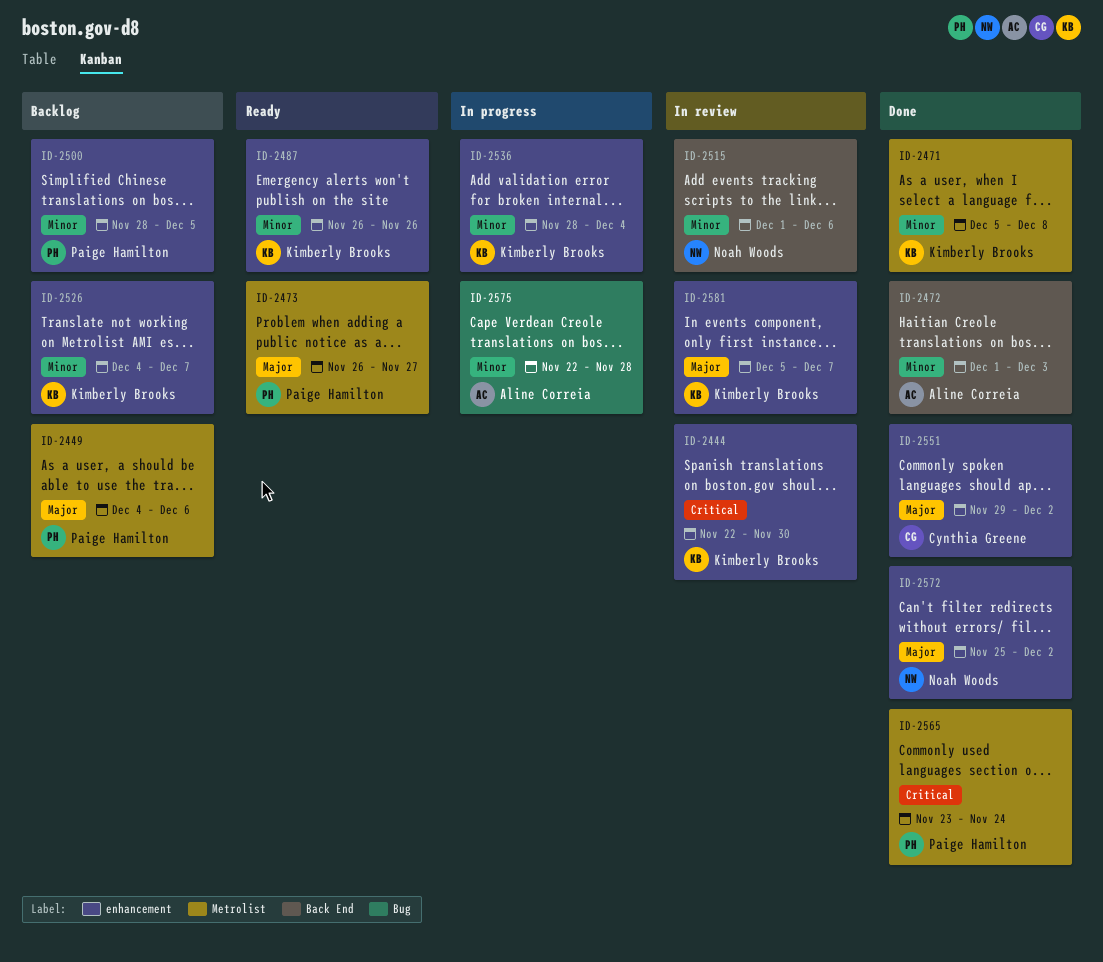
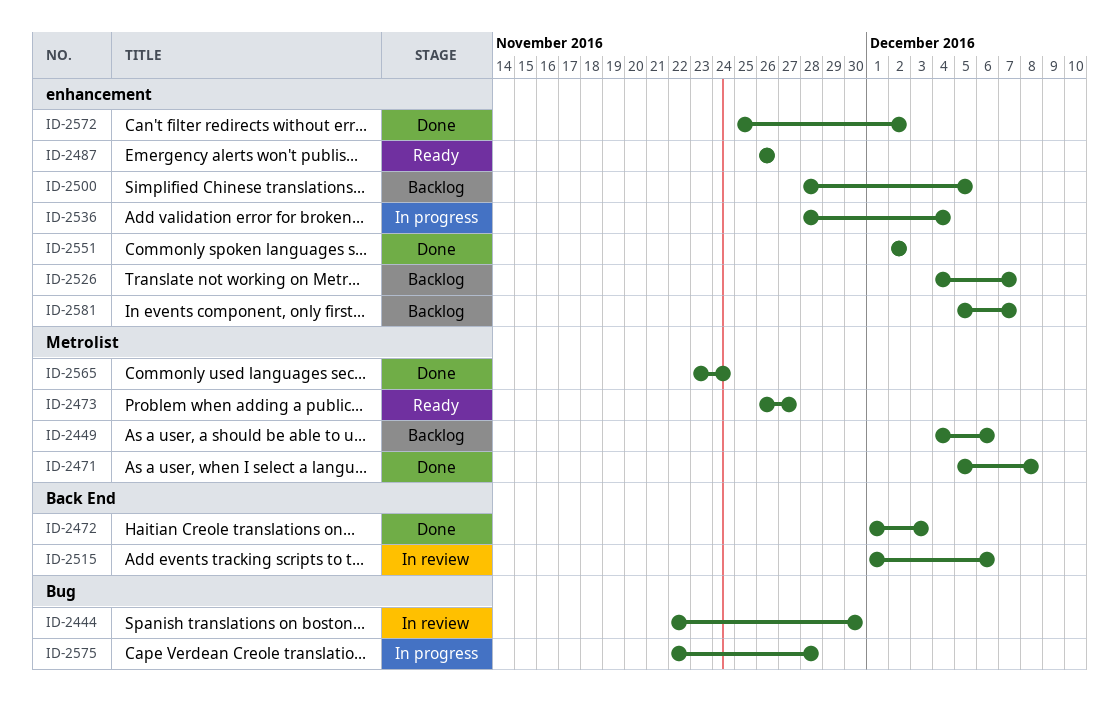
ID-2444, label: enhancement -> Bug
ID-2551, start: Nov 29 -> Dec 2
ID-2581, status: In review -> Backlog

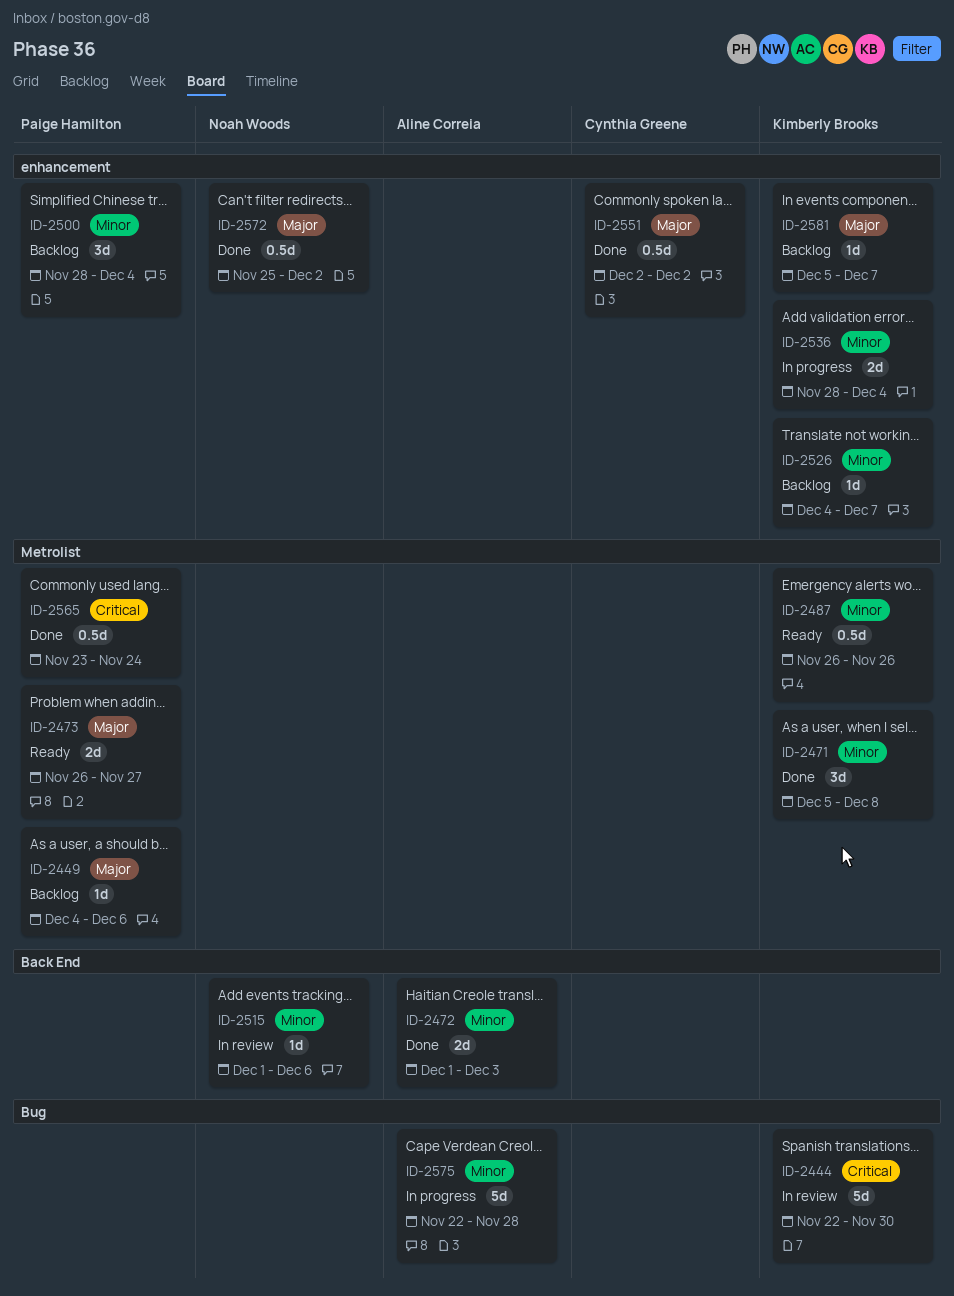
ID-2487, label: enhancement -> Metrolist
ID-2500, due: Dec 5 -> Dec 4

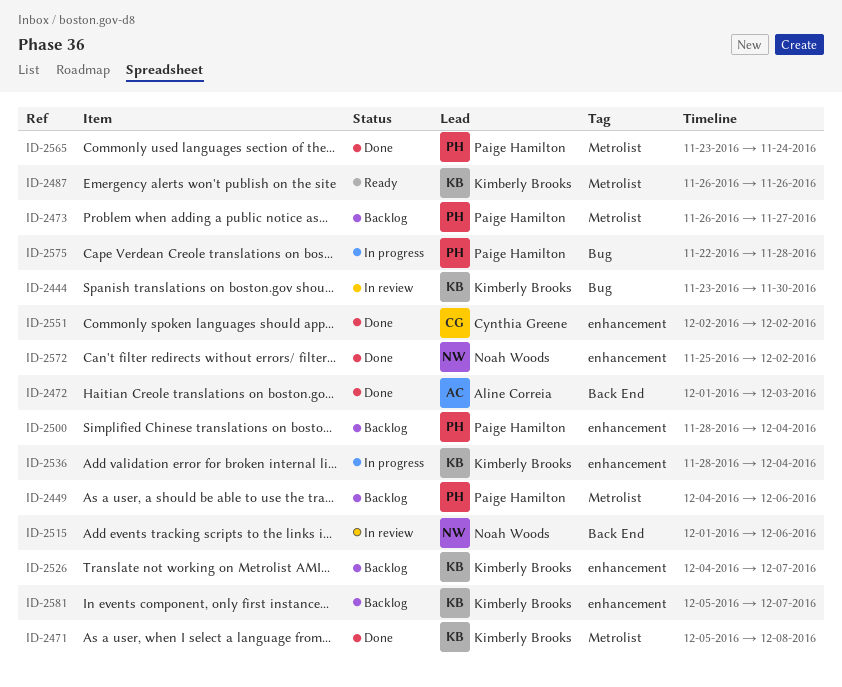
ID-2444, start: Nov 22 -> Nov 23
ID-2473, status: Ready -> Backlog
ID-2575, owner: Aline Correia -> Paige Hamilton

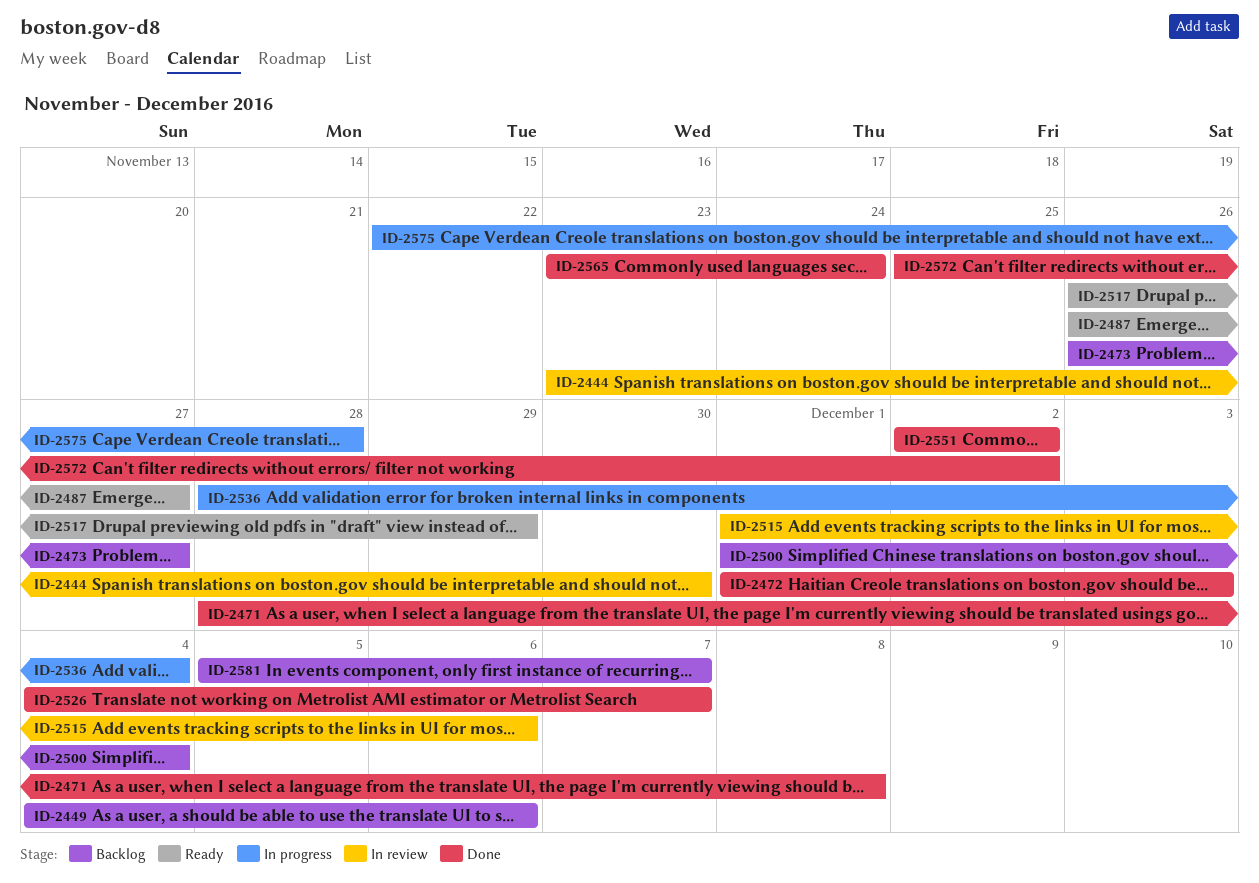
ID-2471, start: Dec 5 -> Nov 28
ID-2487, due: Nov 26 -> Nov 27
ID-2500, start: Nov 28 -> Dec 1
ID-2517: none -> present
ID-2526, status: Backlog -> Done

